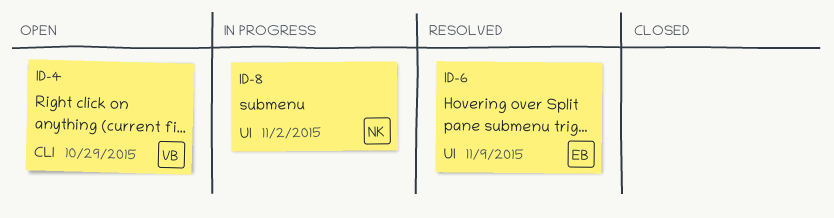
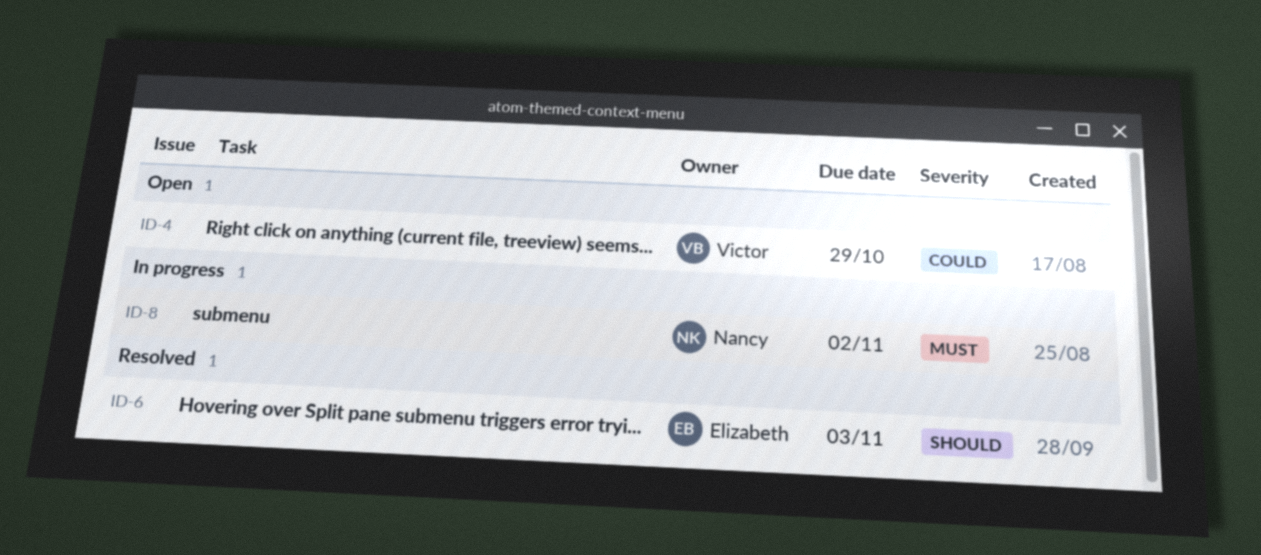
ID-6, due: Nov 9 -> Nov 3

